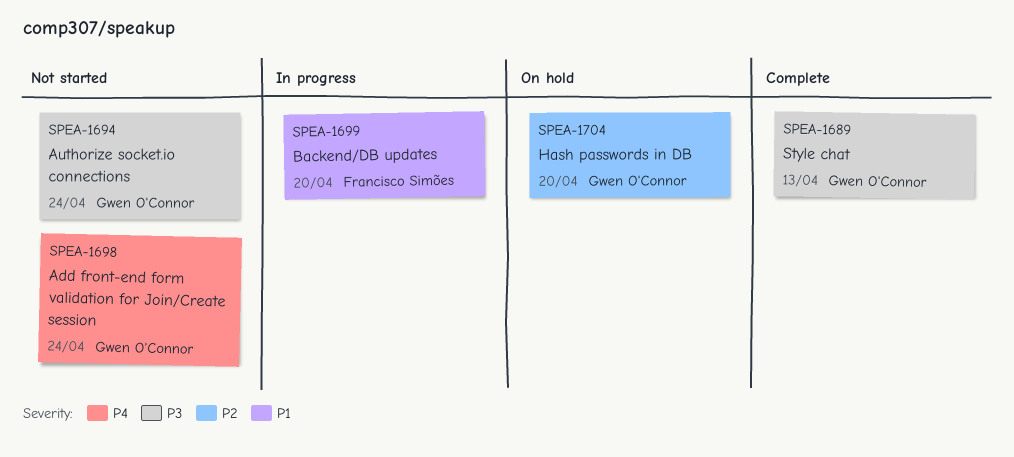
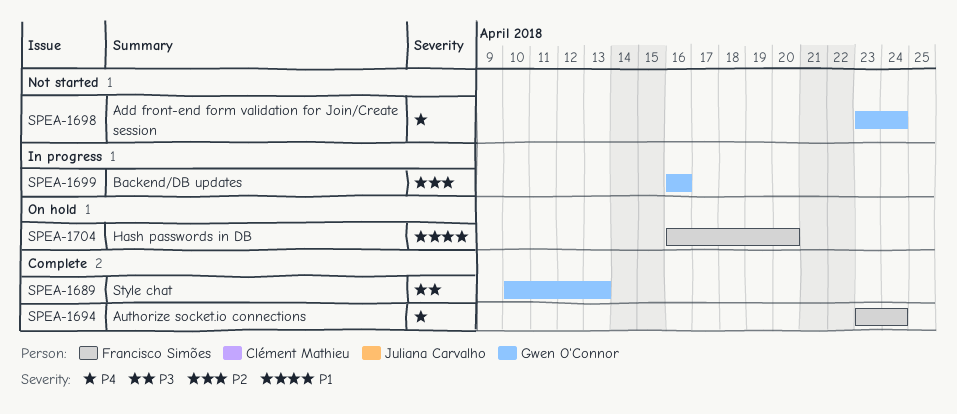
SPEA-1694, status: Not started -> Complete
SPEA-1694, owner: Gwen O'Connor -> Francisco Simões
SPEA-1694, priority: P3 -> P4
SPEA-1699, owner: Francisco Simões -> Gwen O'Connor
SPEA-1699, priority: P1 -> P2
SPEA-1699, due: Apr 20 -> Apr 16
SPEA-1704, owner: Gwen O'Connor -> Francisco Simões
SPEA-1704, priority: P2 -> P1

